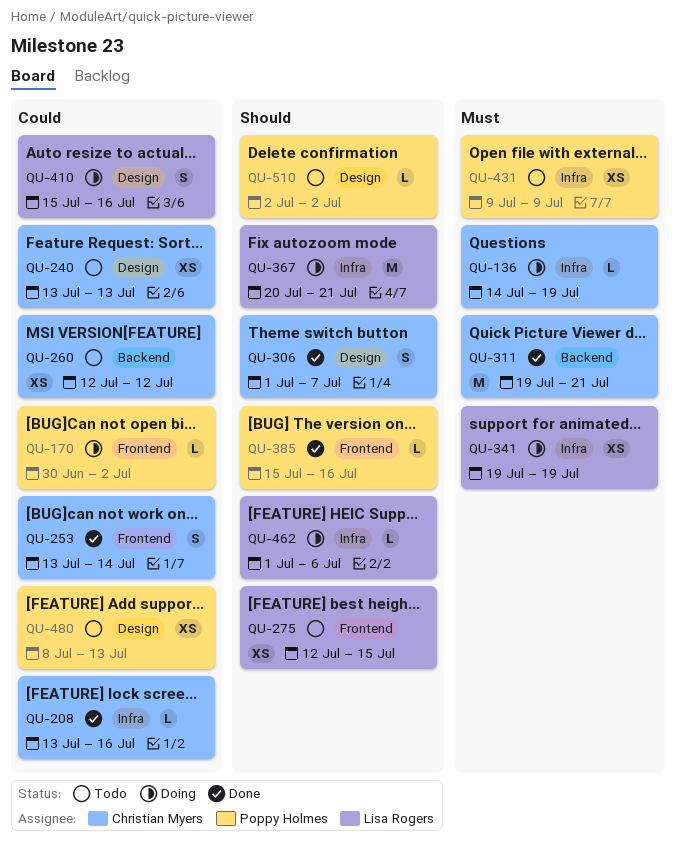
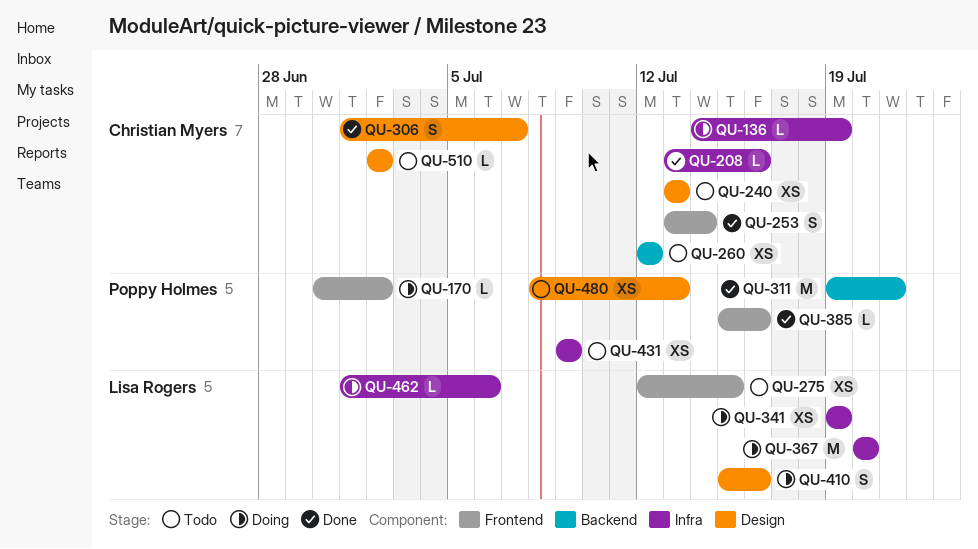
QU-311, owner: Christian Myers -> Poppy Holmes
QU-367, due: Jul 21 -> Jul 20
QU-510, owner: Poppy Holmes -> Christian Myers

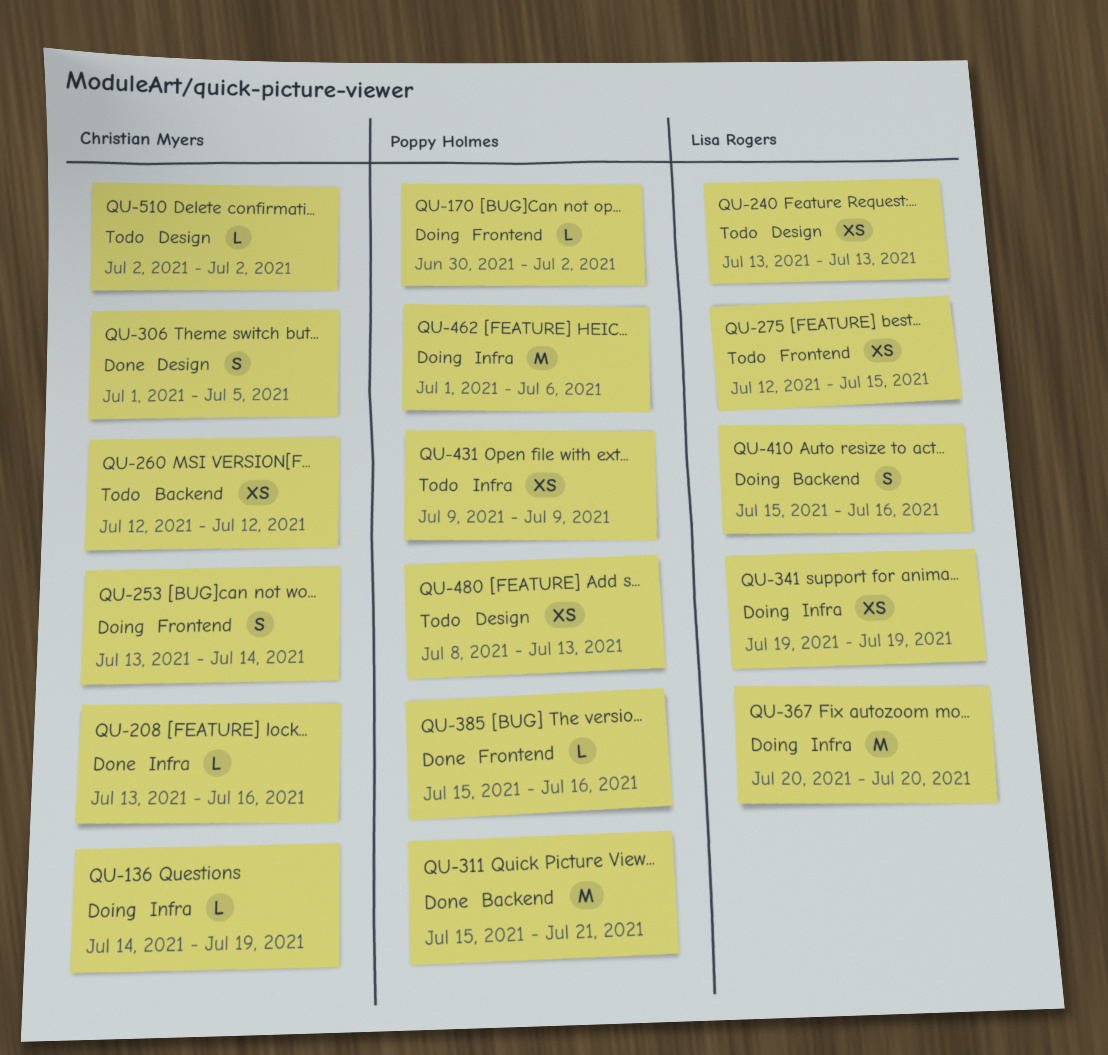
QU-240, owner: Christian Myers -> Lisa Rogers
QU-253, status: Done -> Doing
QU-306, due: Jul 7 -> Jul 5
QU-311, start: Jul 19 -> Jul 15
QU-410, label: Design -> Backend
QU-462, owner: Lisa Rogers -> Poppy Holmes
QU-462, estimate: L -> M

